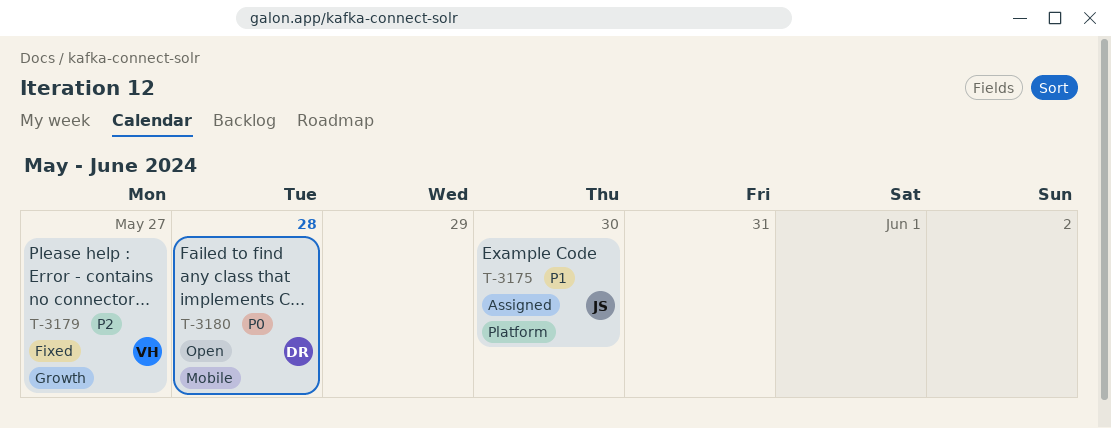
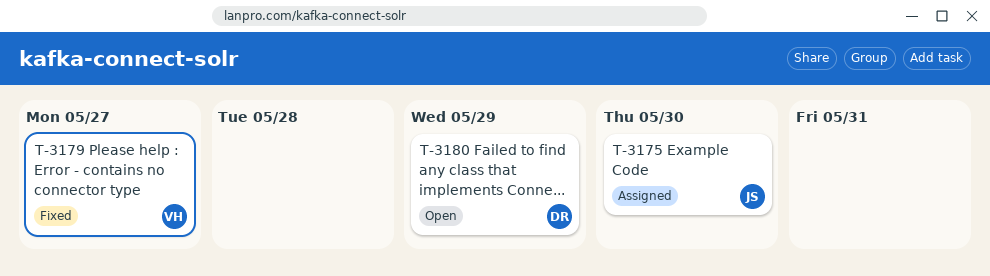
T-3180, due: May 28 -> May 29

